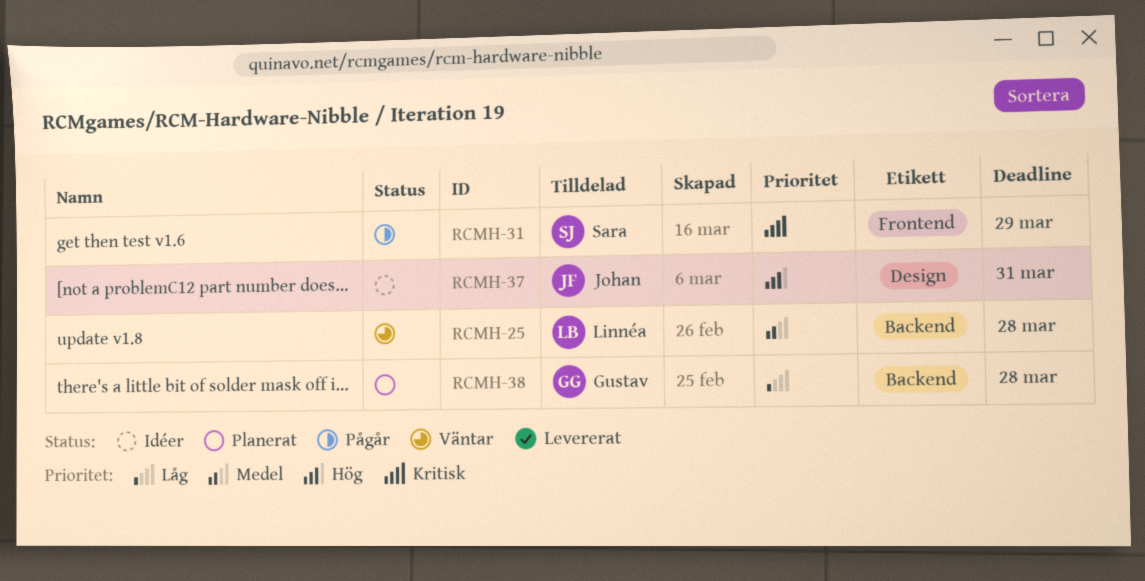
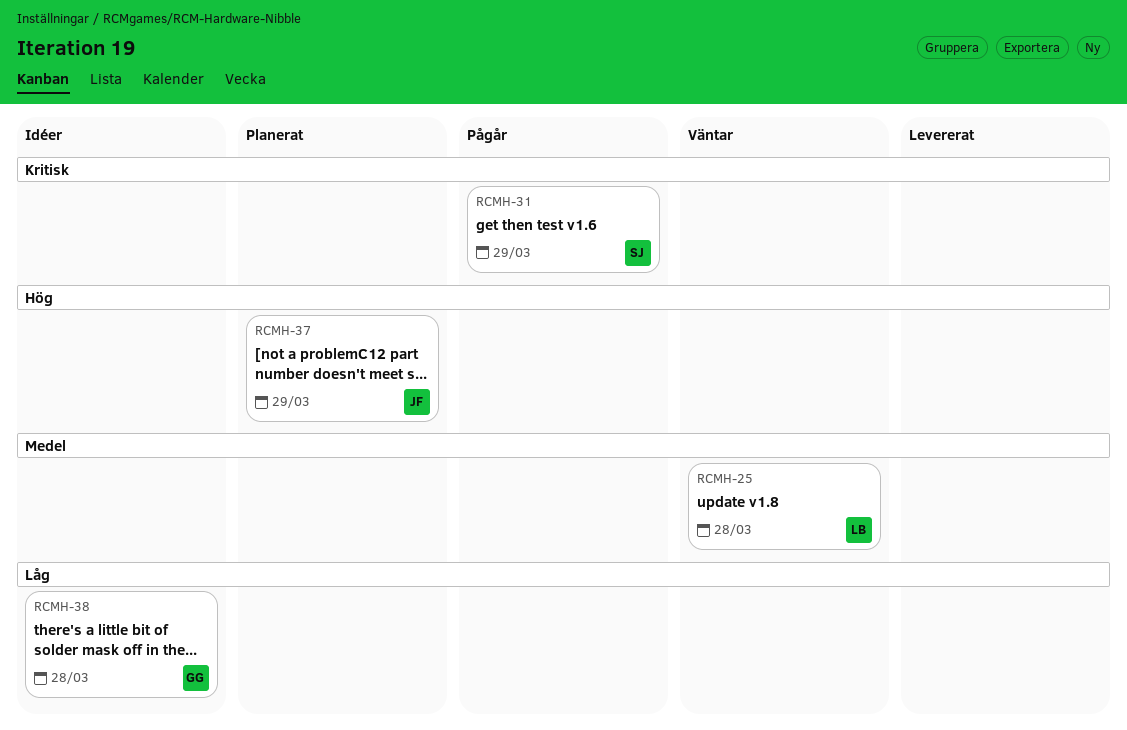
RCMH-37, status: Idéer -> Planerat
RCMH-37, due: Mar 31 -> Mar 29
RCMH-38, status: Planerat -> Idéer

